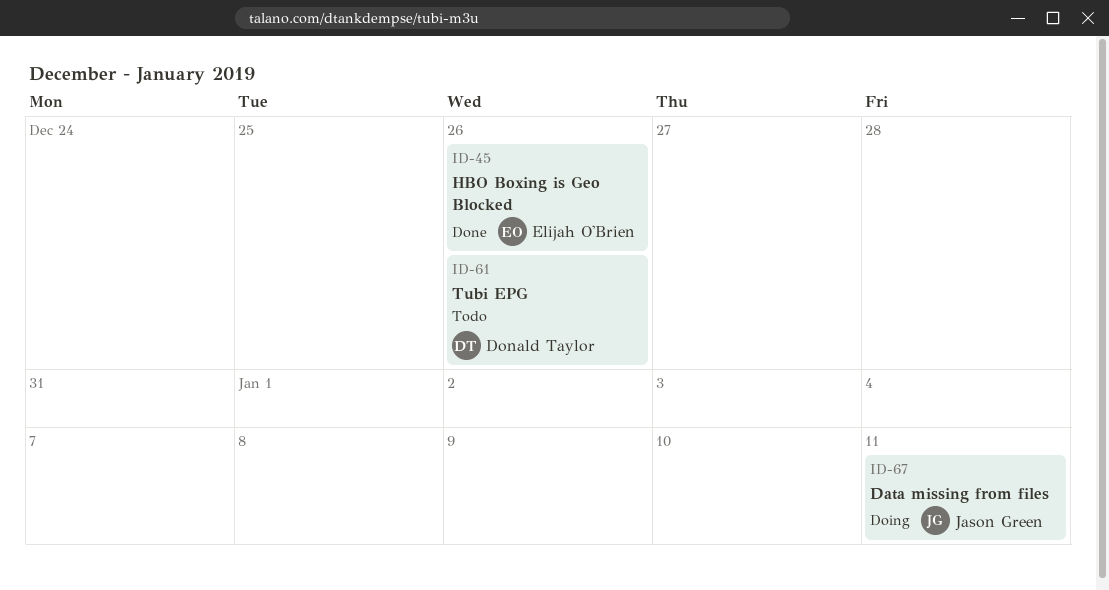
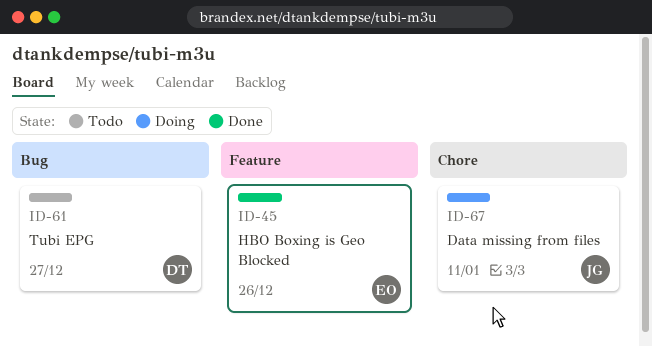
ID-61, due: Dec 26 -> Dec 27

